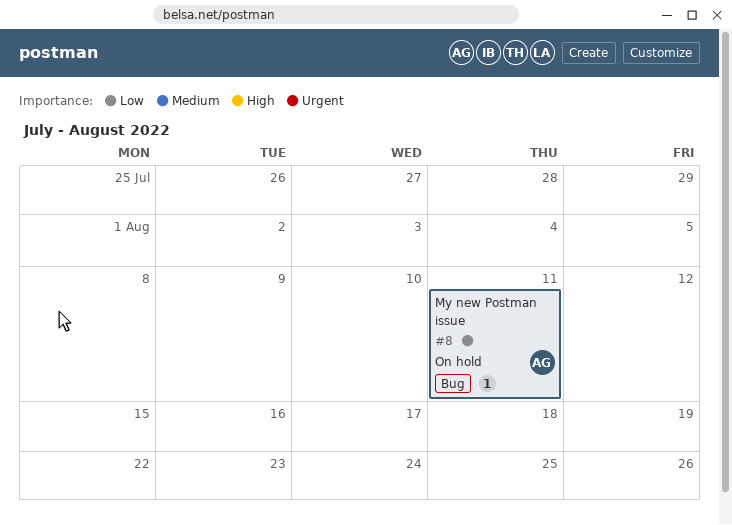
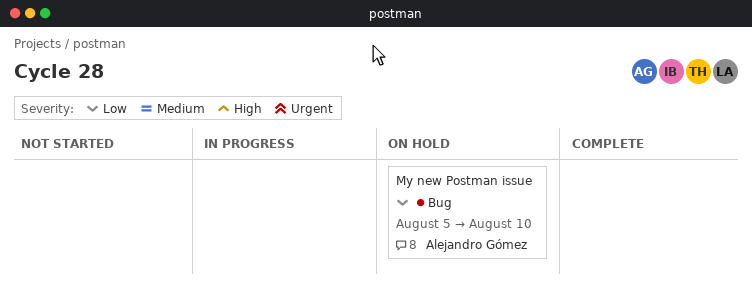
My new Postman issue, due: Aug 11 -> Aug 10

